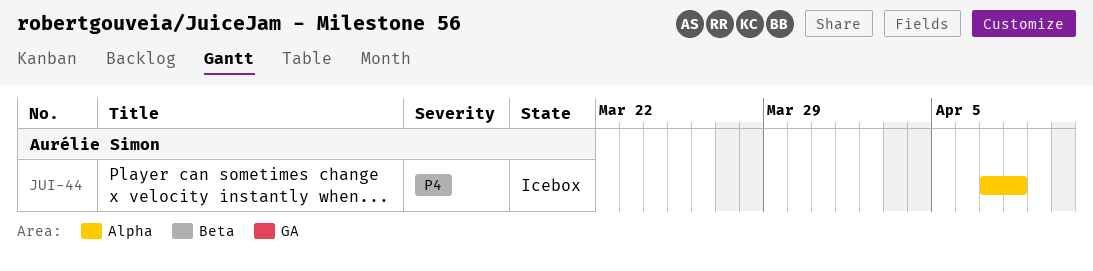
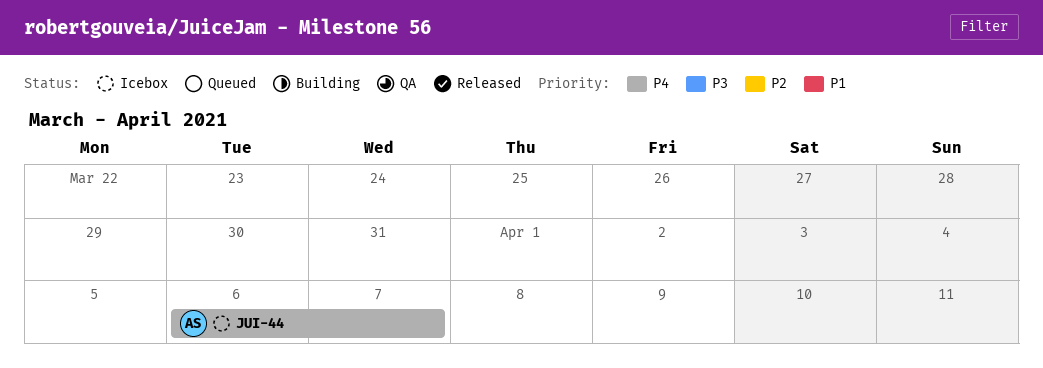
JUI-44, start: Apr 7 -> Apr 6
JUI-44, due: Apr 8 -> Apr 7

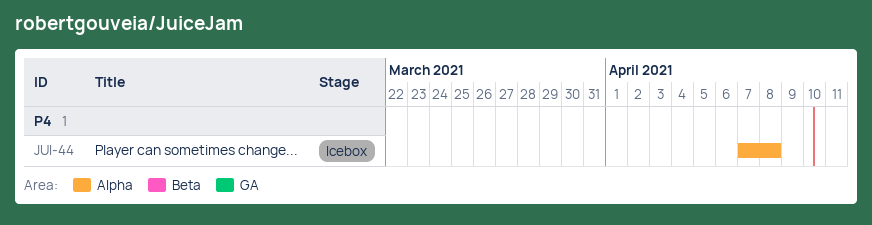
JUI-44, start: Apr 6 -> Apr 7
JUI-44, due: Apr 7 -> Apr 8

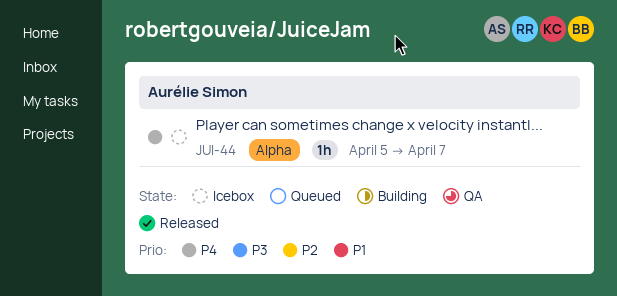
JUI-44, start: Apr 7 -> Apr 5
JUI-44, due: Apr 8 -> Apr 7

